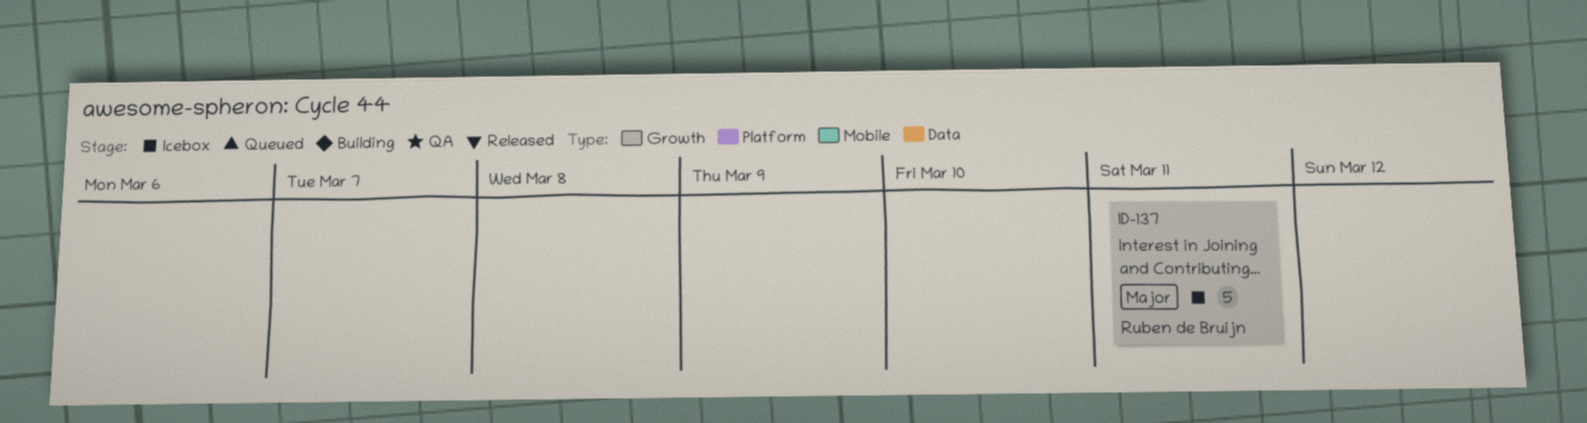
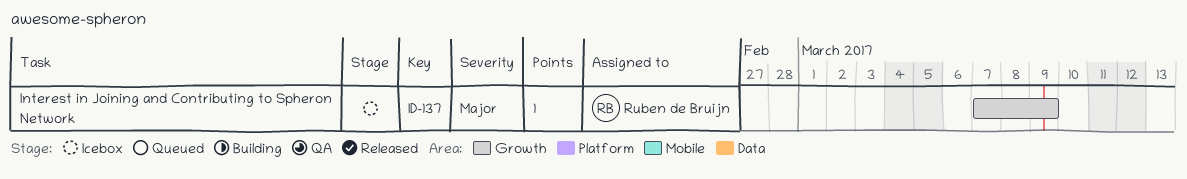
ID-137, estimate: 5 -> 1
ID-137, due: Mar 11 -> Mar 9

